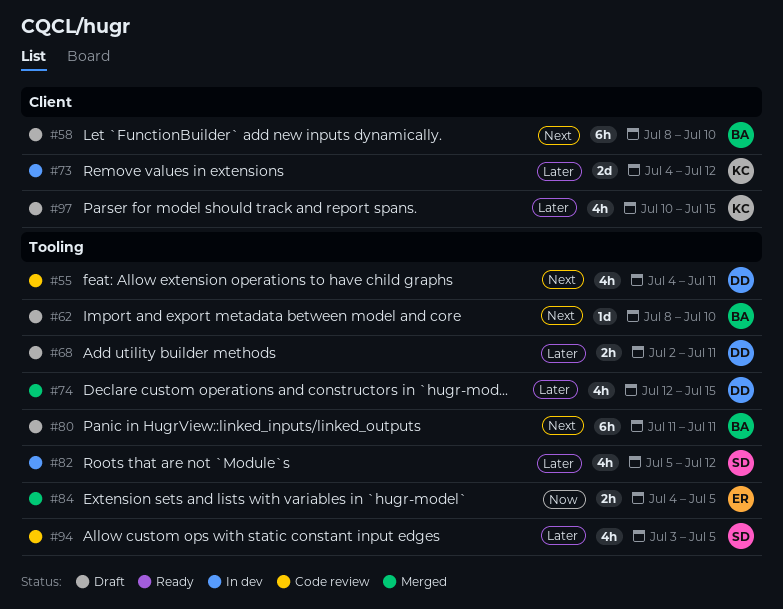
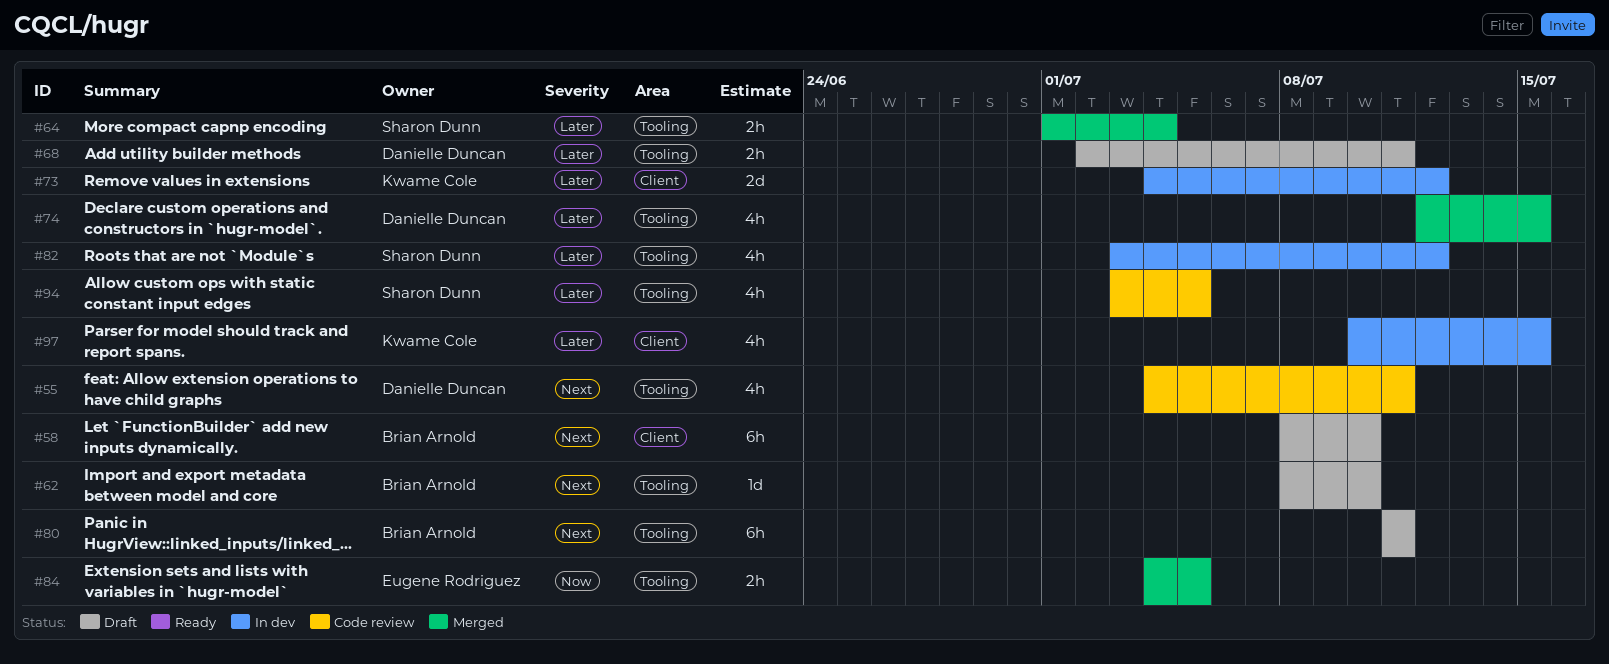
#64: none -> present
#82, start: Jul 5 -> Jul 3
#97, status: Draft -> In dev

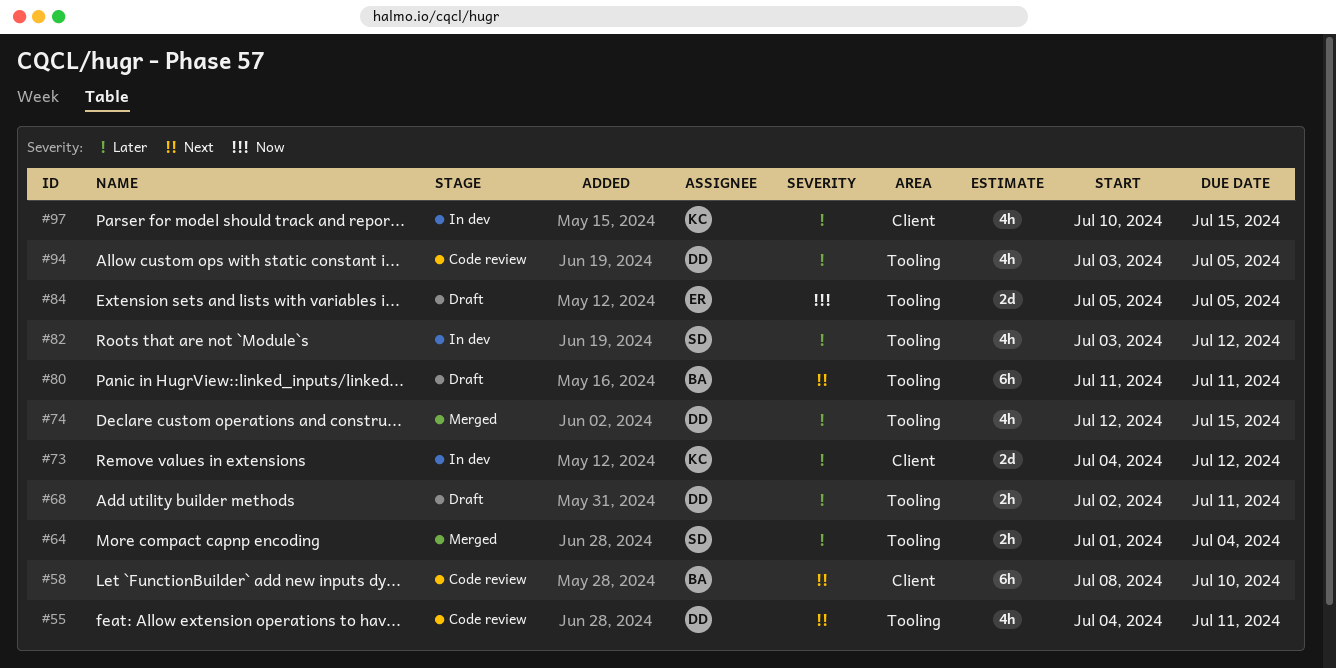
#58, status: Draft -> Code review
#62: present -> none
#84, status: Merged -> Draft
#84, estimate: 2h -> 2d
#84, start: Jul 4 -> Jul 5
#94, owner: Sharon Dunn -> Danielle Duncan

